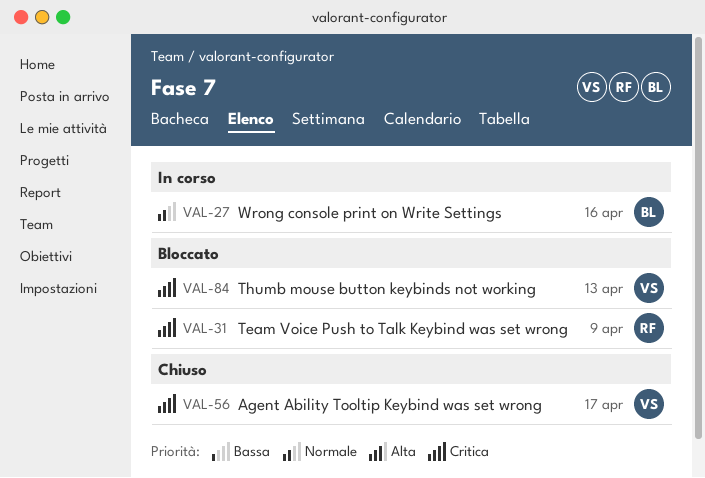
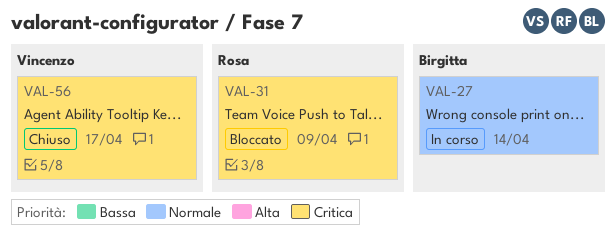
VAL-27, due: Apr 16 -> Apr 14
VAL-84: present -> none

